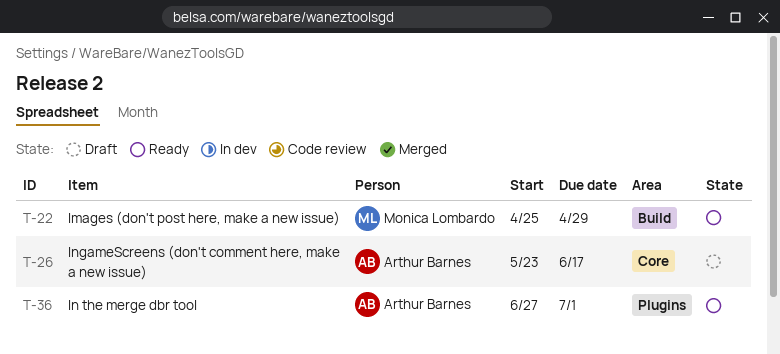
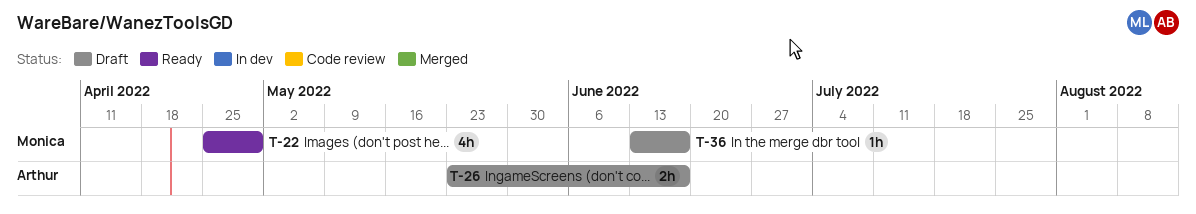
T-36, status: Ready -> Draft
T-36, owner: Arthur Barnes -> Monica Lombardo
T-36, start: Jun 27 -> Jun 13
T-36, due: Jul 1 -> Jun 17

